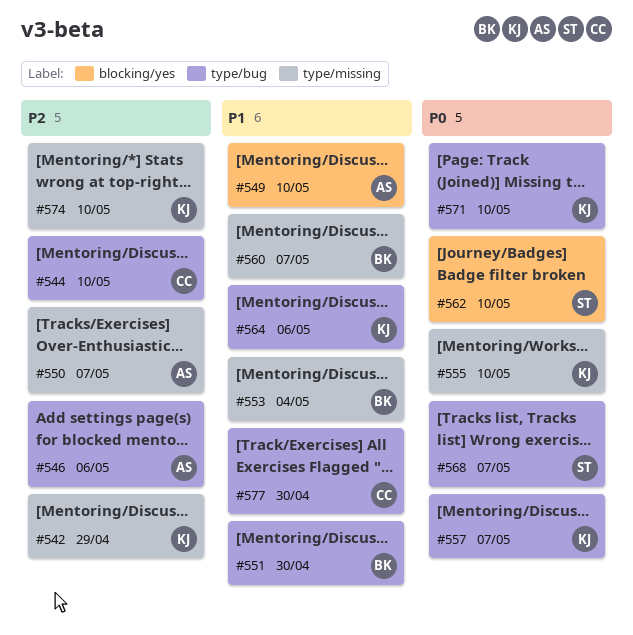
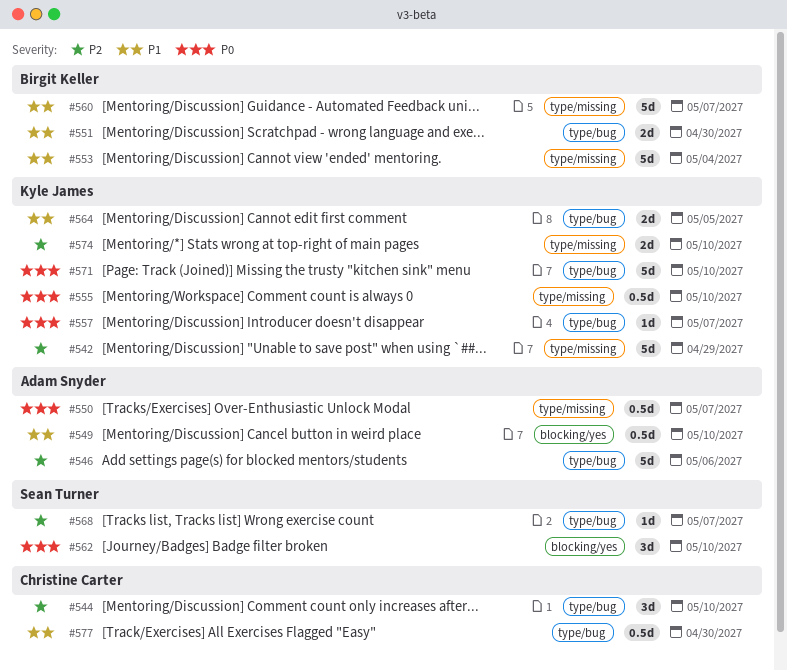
#550, priority: P2 -> P0
#564, due: May 6 -> May 5
#568, priority: P0 -> P2

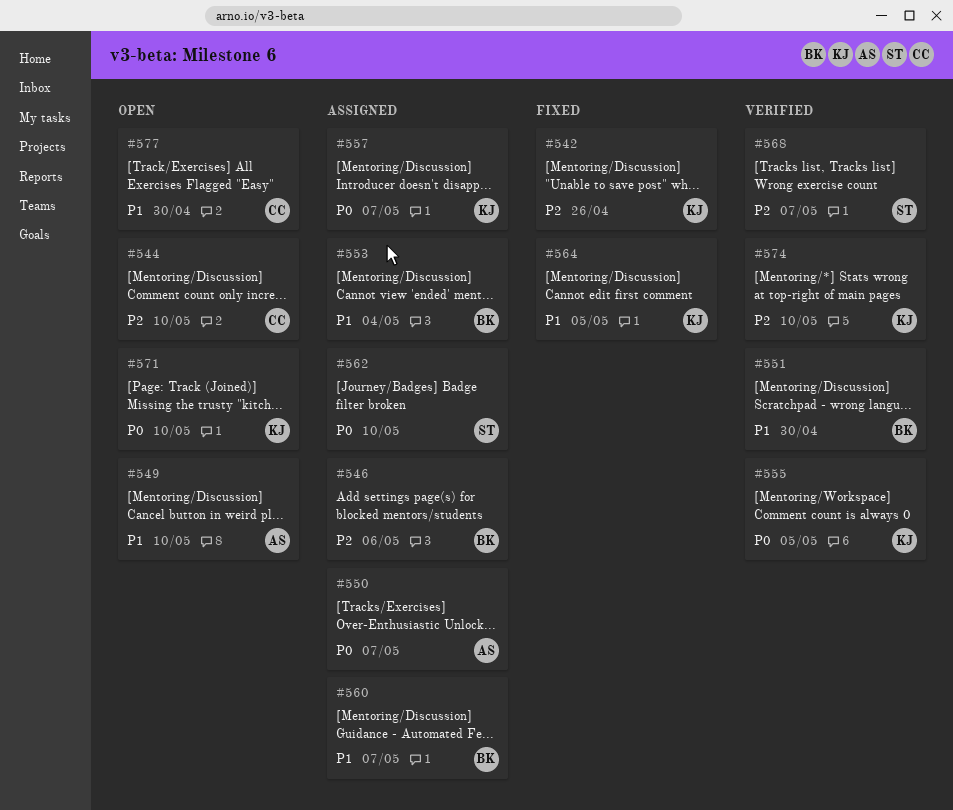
#542, due: Apr 29 -> Apr 26
#546, owner: Adam Snyder -> Birgit Keller
#555, due: May 10 -> May 5

